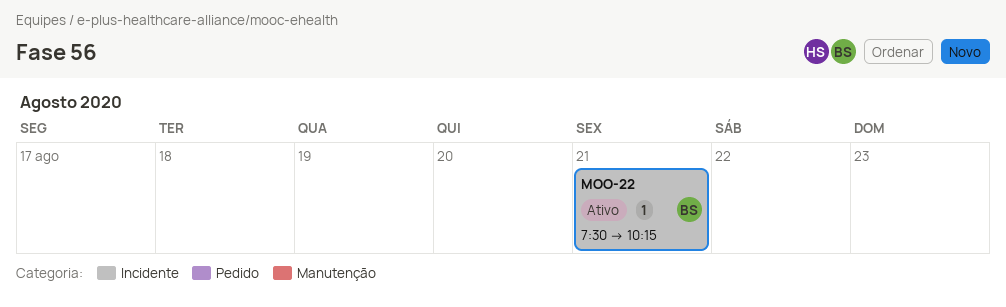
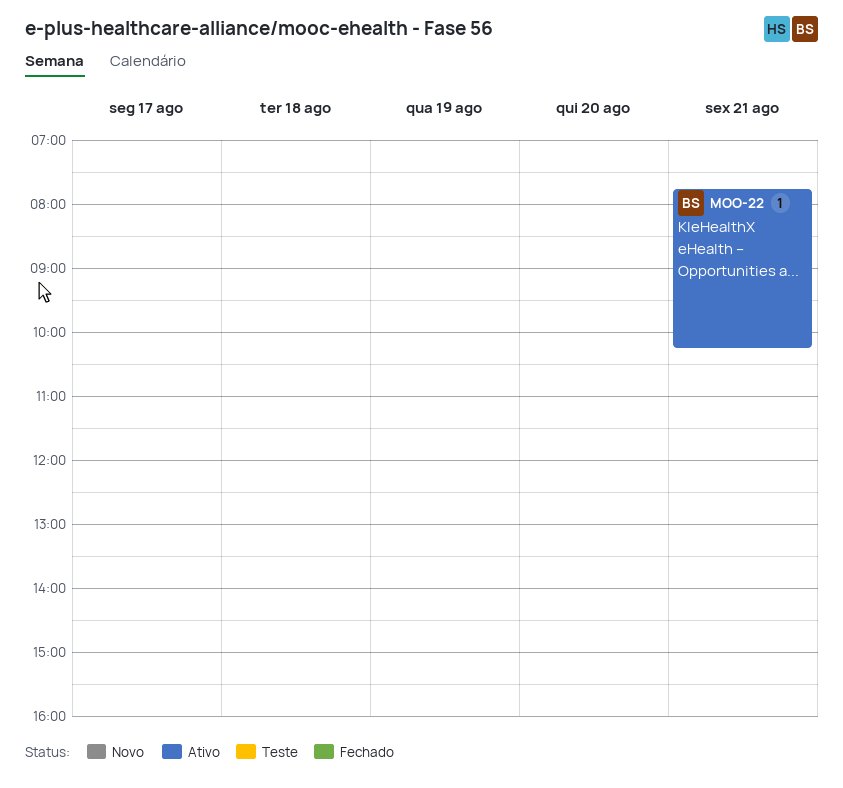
MOO-22, begins: 07:30 -> 07:45

